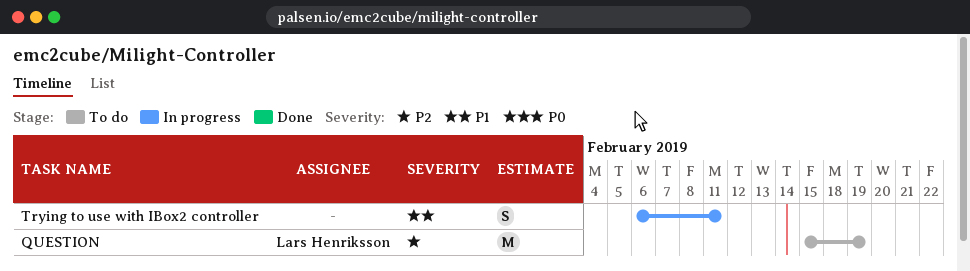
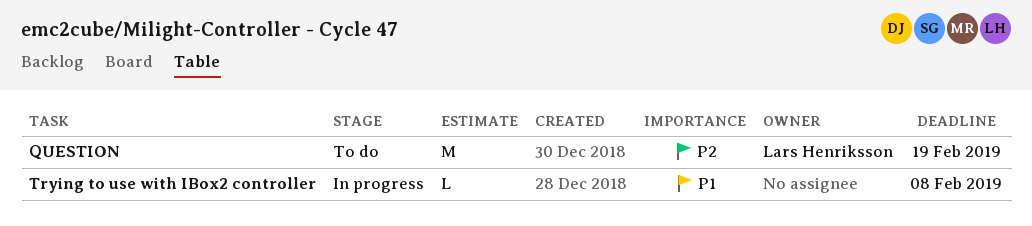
Trying to use with IBox2 controller, estimate: S -> L
Trying to use with IBox2 controller, due: Feb 11 -> Feb 8

